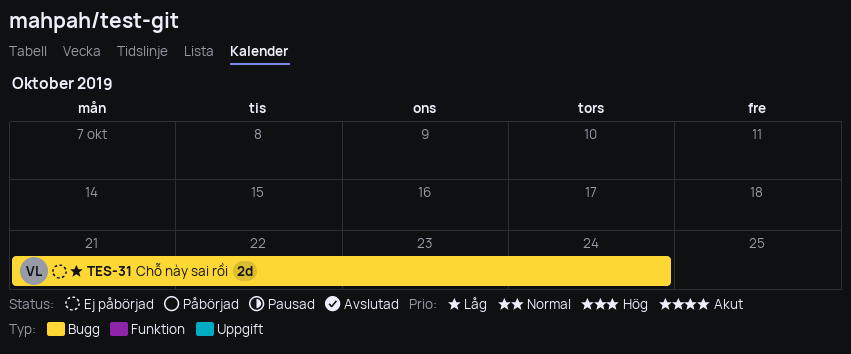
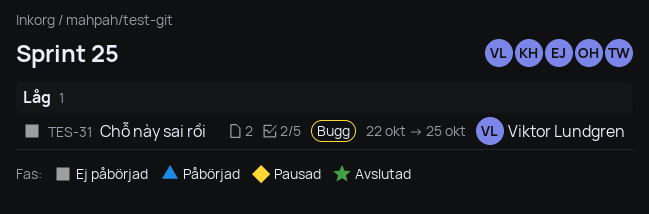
TES-31, start: Oct 21 -> Oct 22
TES-31, due: Oct 24 -> Oct 25

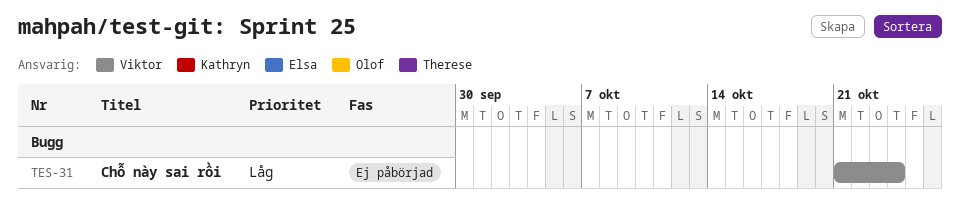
TES-31, start: Oct 22 -> Oct 21
TES-31, due: Oct 25 -> Oct 24

